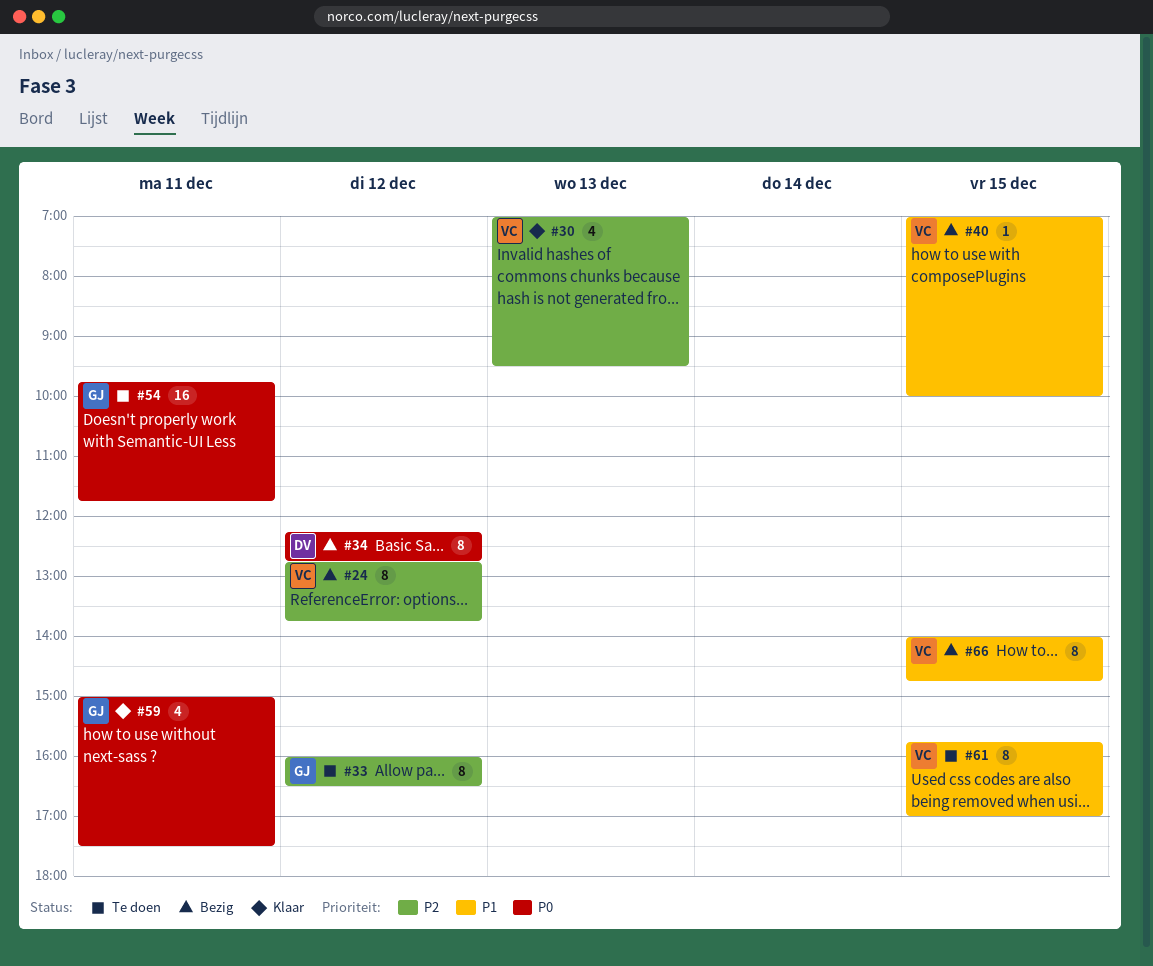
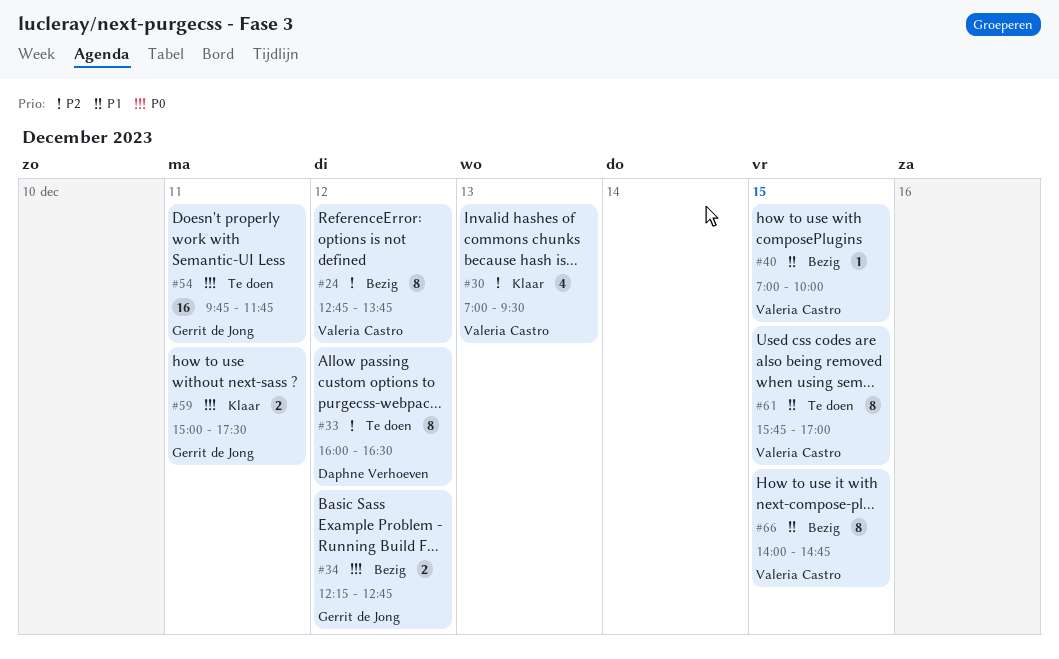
#33, owner: Gerrit de Jong -> Daphne Verhoeven
#34, owner: Daphne Verhoeven -> Gerrit de Jong
#34, estimate: 8 -> 2
#59, estimate: 4 -> 2

